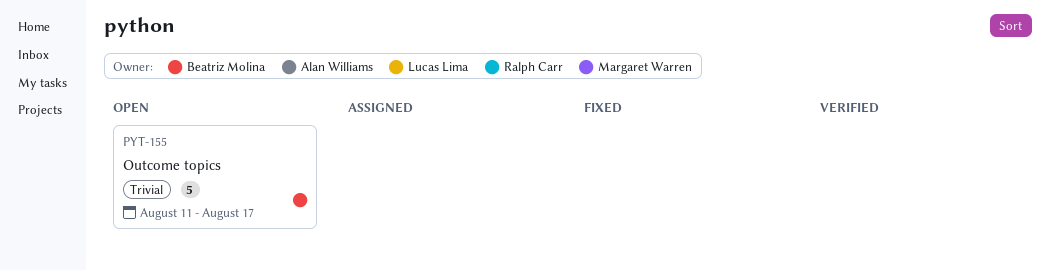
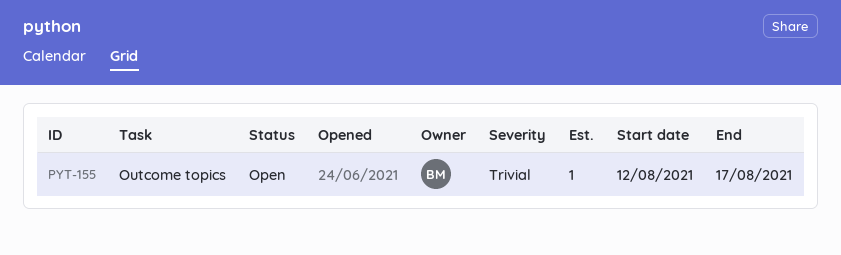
PYT-155, estimate: 5 -> 1
PYT-155, start: Aug 11 -> Aug 12

